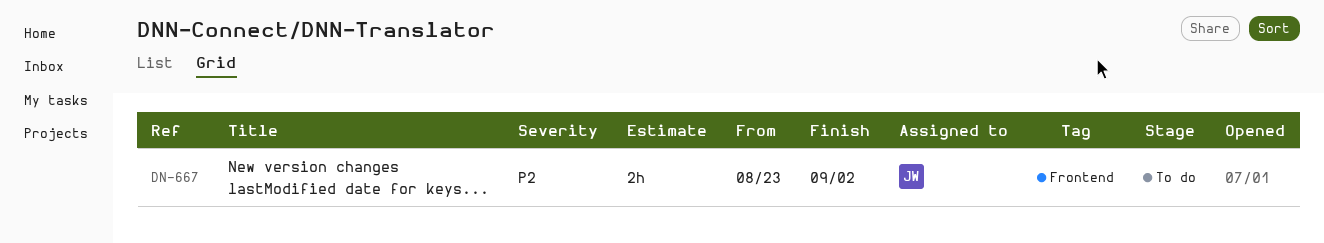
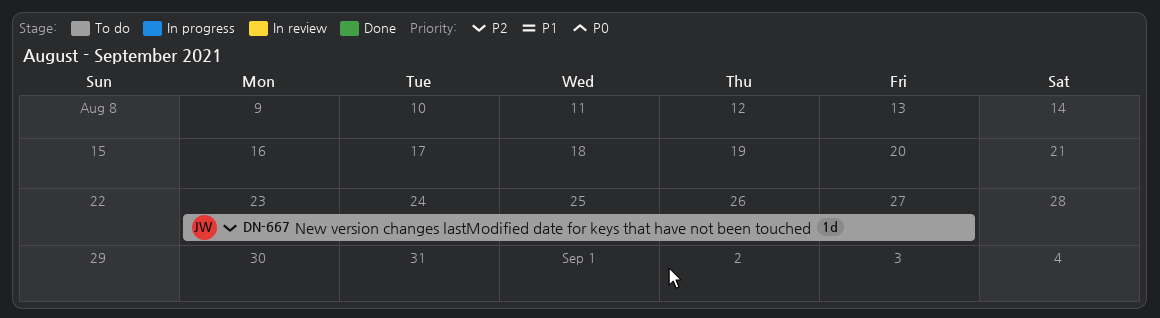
DN-667, estimate: 2h -> 1d
DN-667, due: Sep 2 -> Aug 27

